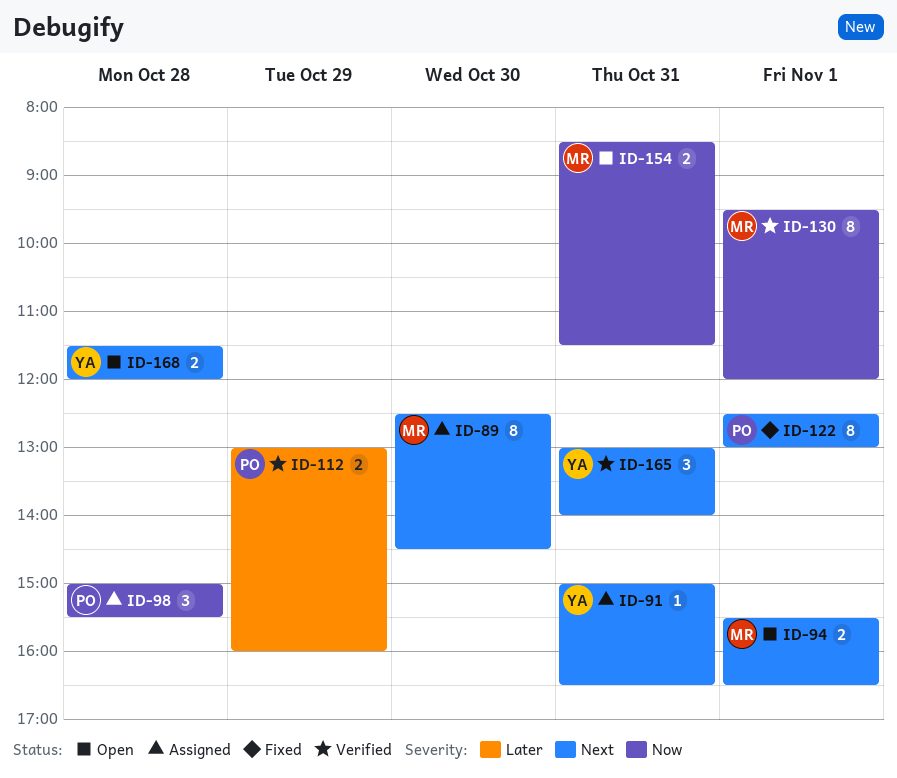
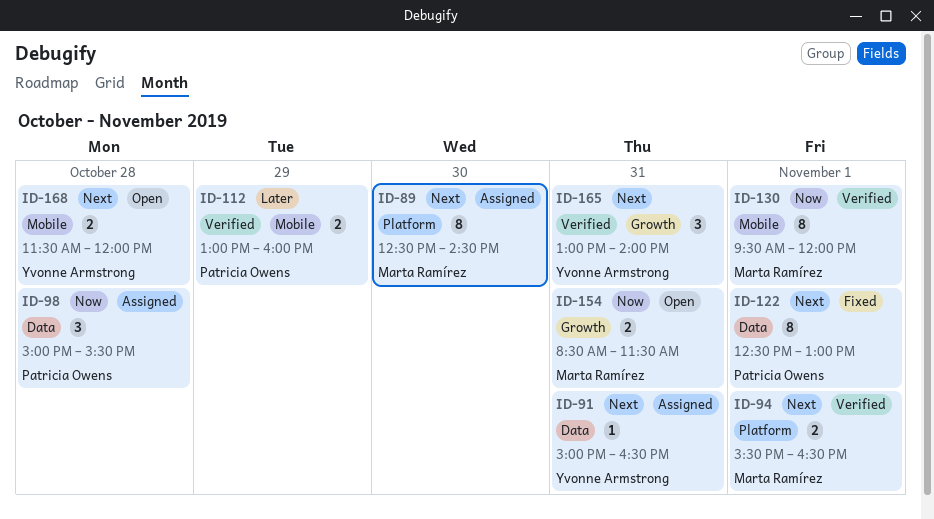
ID-94, status: Open -> Verified

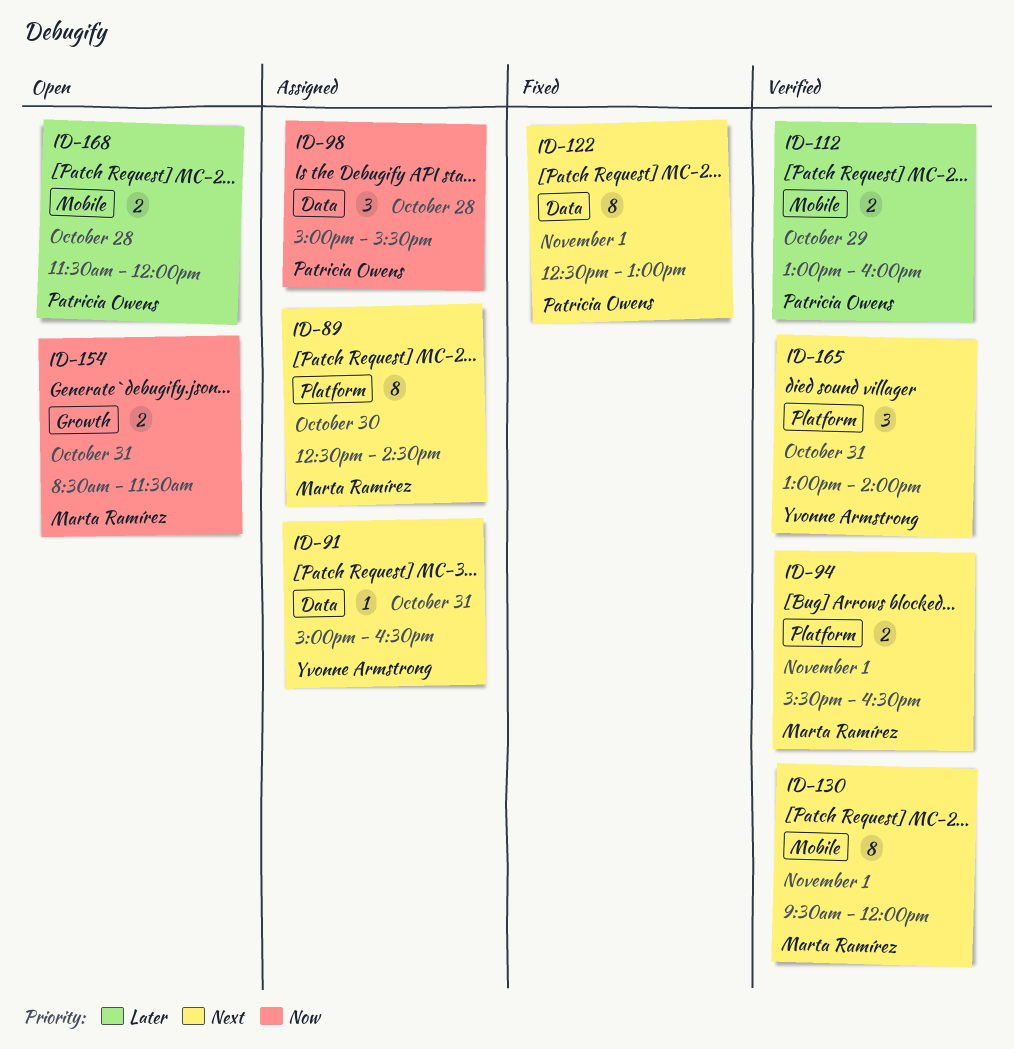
ID-130, priority: Now -> Next
ID-165, label: Growth -> Platform
ID-168, owner: Yvonne Armstrong -> Patricia Owens
ID-168, priority: Next -> Later

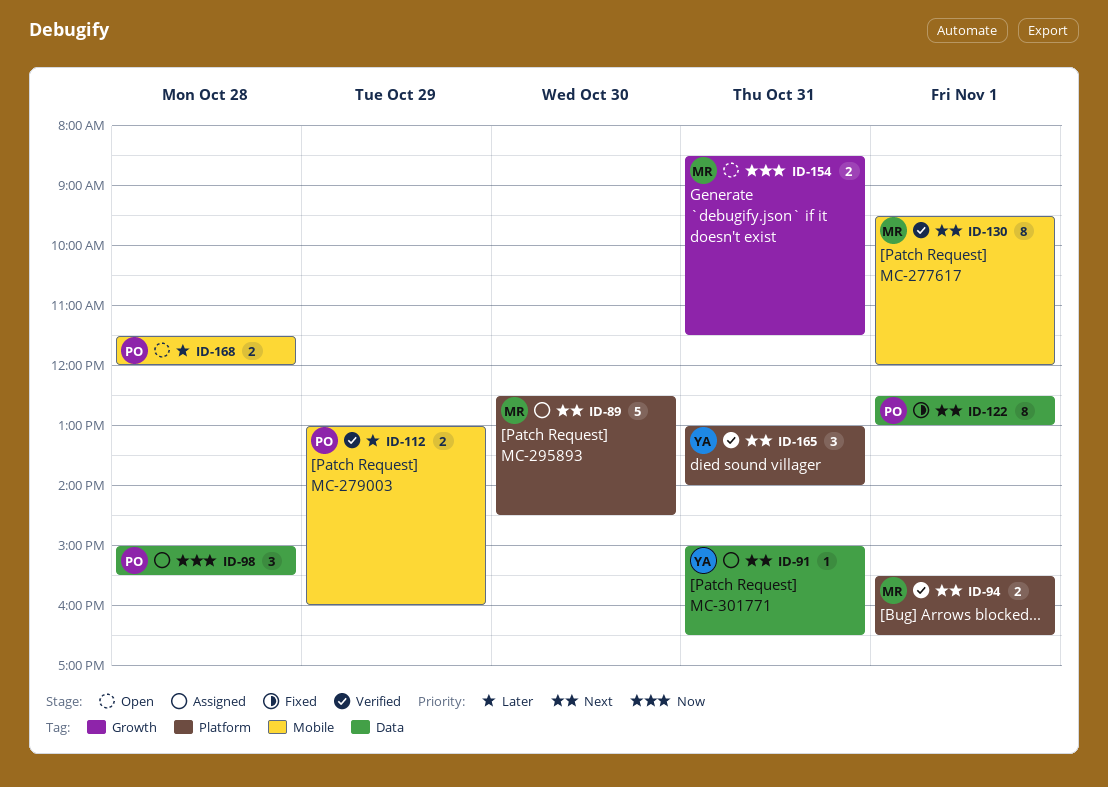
ID-89, estimate: 8 -> 5

